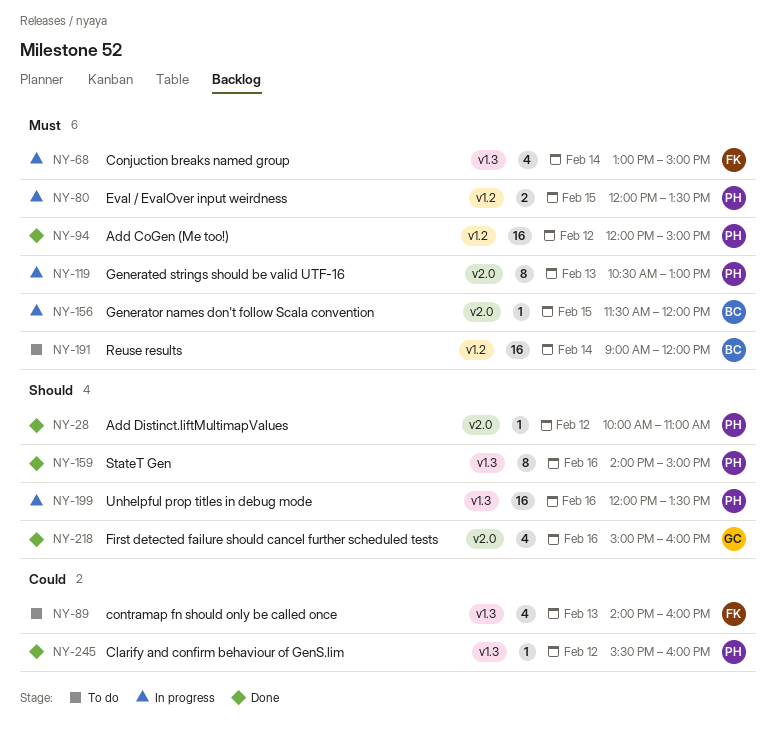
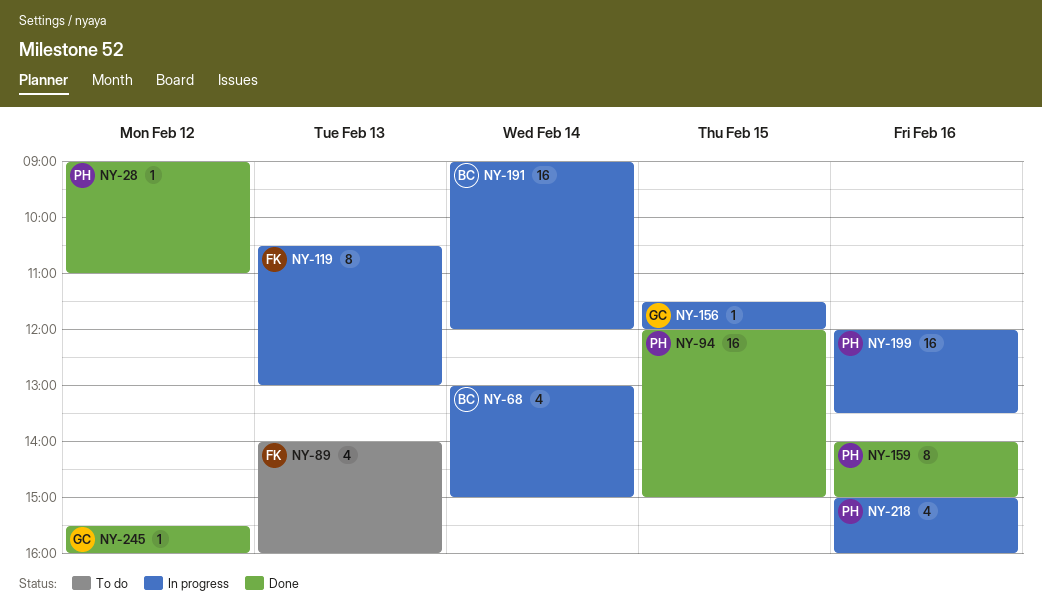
NY-28, begins: 10:00 -> 09:00
NY-68, owner: FK -> BC
NY-80: present -> none
NY-94, day: Feb 12 -> Feb 15
NY-119, owner: PH -> FK
NY-156, owner: BC -> GC
NY-191, status: To do -> In progress
NY-218, status: Done -> In progress
NY-218, owner: GC -> PH
NY-245, owner: PH -> GC

